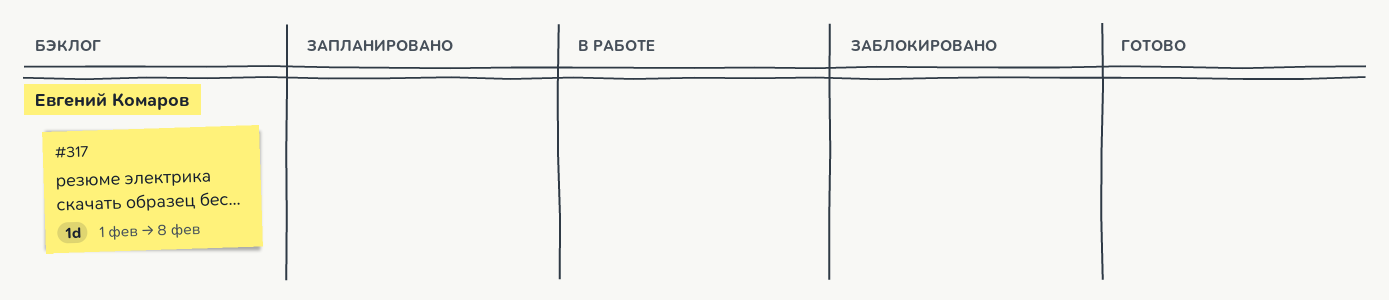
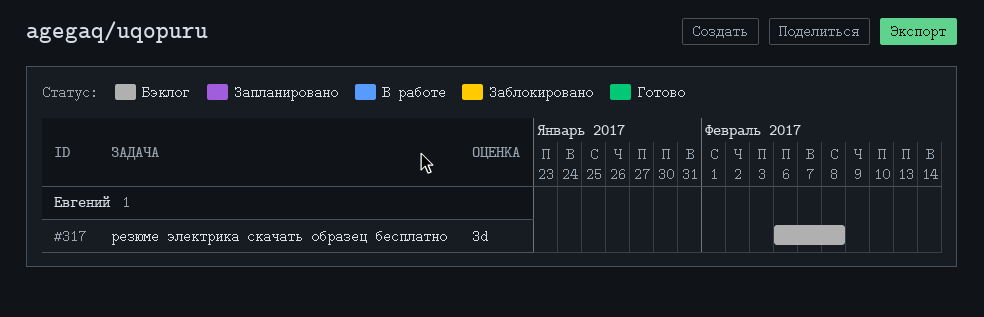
#317, estimate: 1d -> 3d
#317, start: Feb 1 -> Feb 6

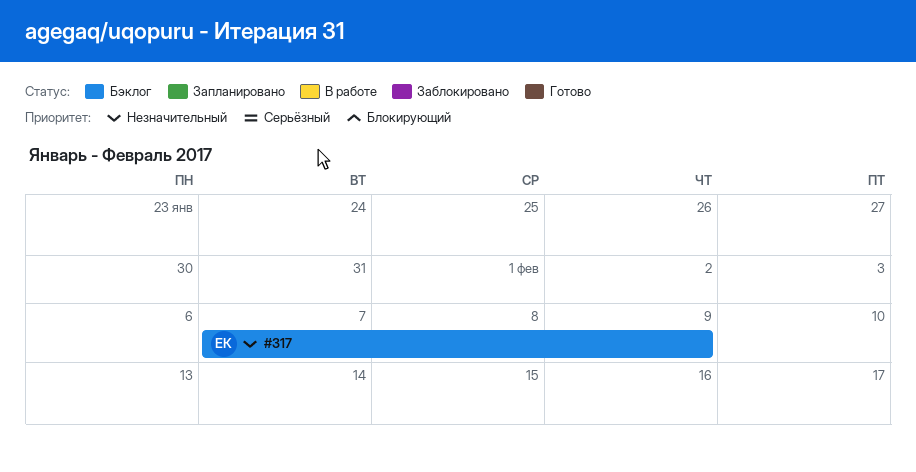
#317, start: Feb 6 -> Feb 7
#317, due: Feb 8 -> Feb 9

